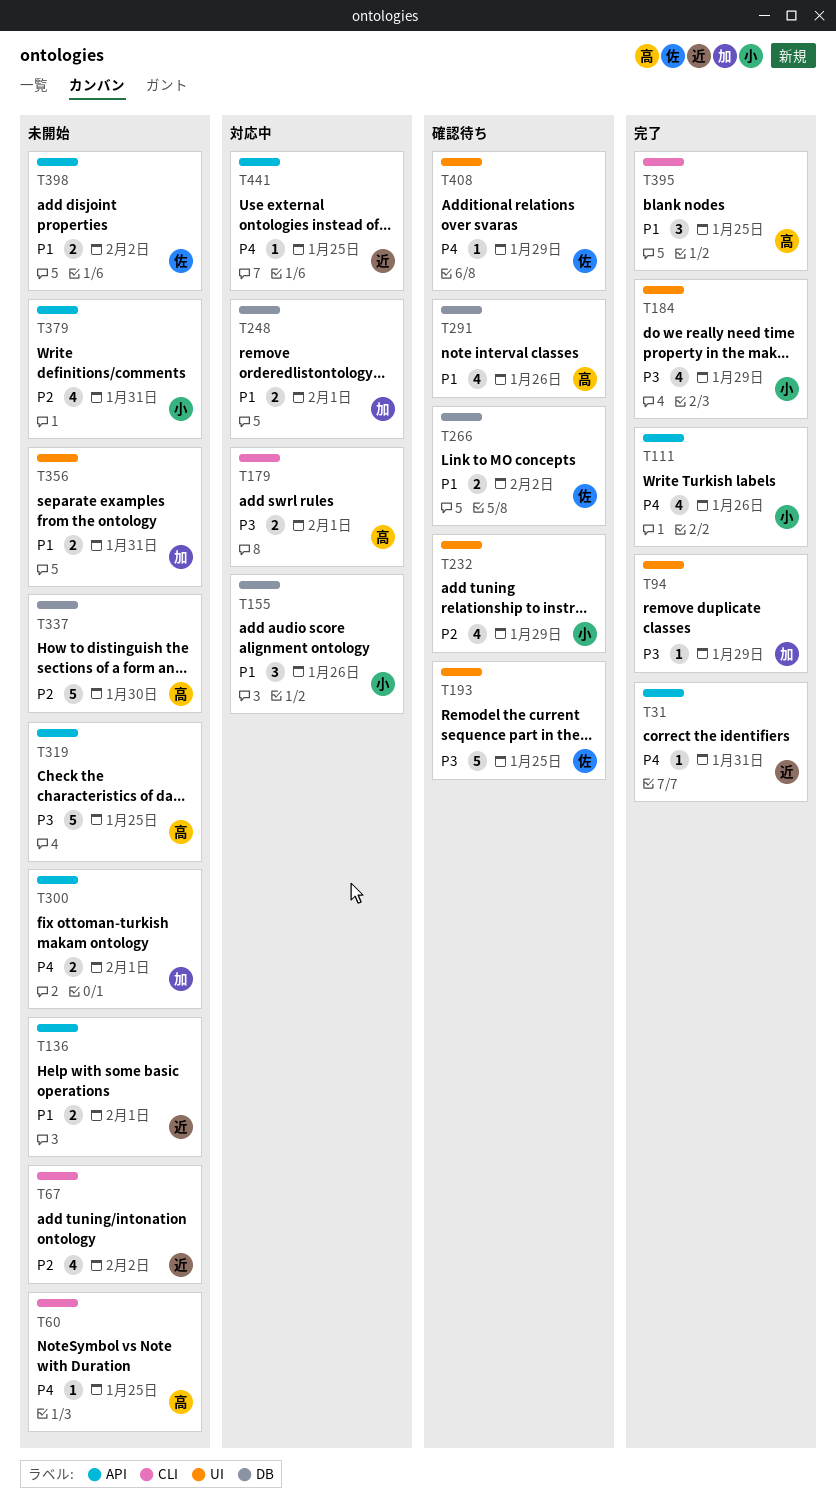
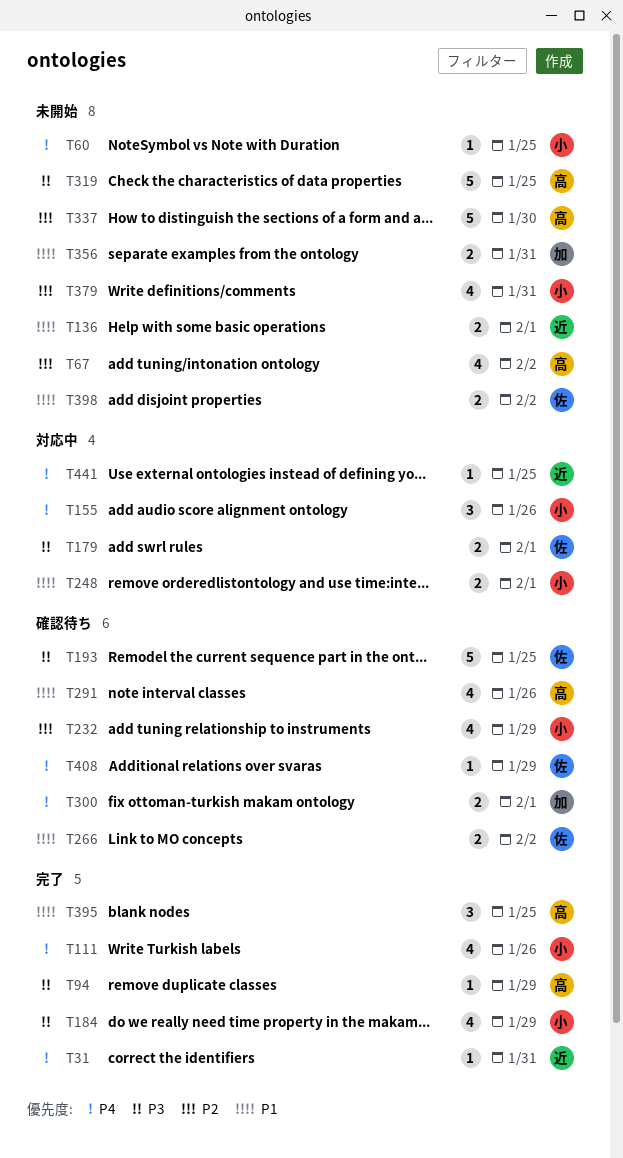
T60, owner: 高 -> 小
T67, owner: 近 -> 高
T94, owner: 加 -> 高
T155, priority: P1 -> P4
T179, owner: 高 -> 佐
T248, owner: 加 -> 小
T300, status: 未開始 -> 確認待ち

